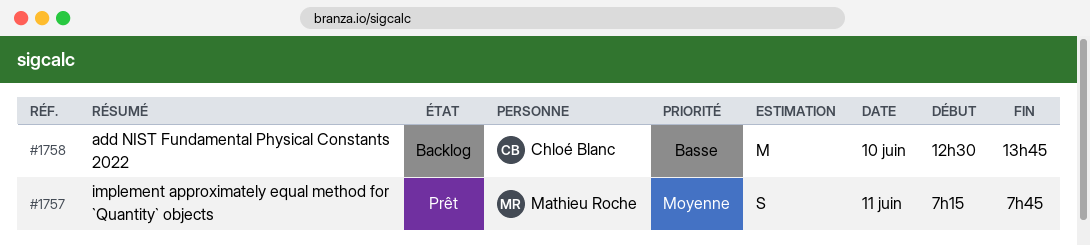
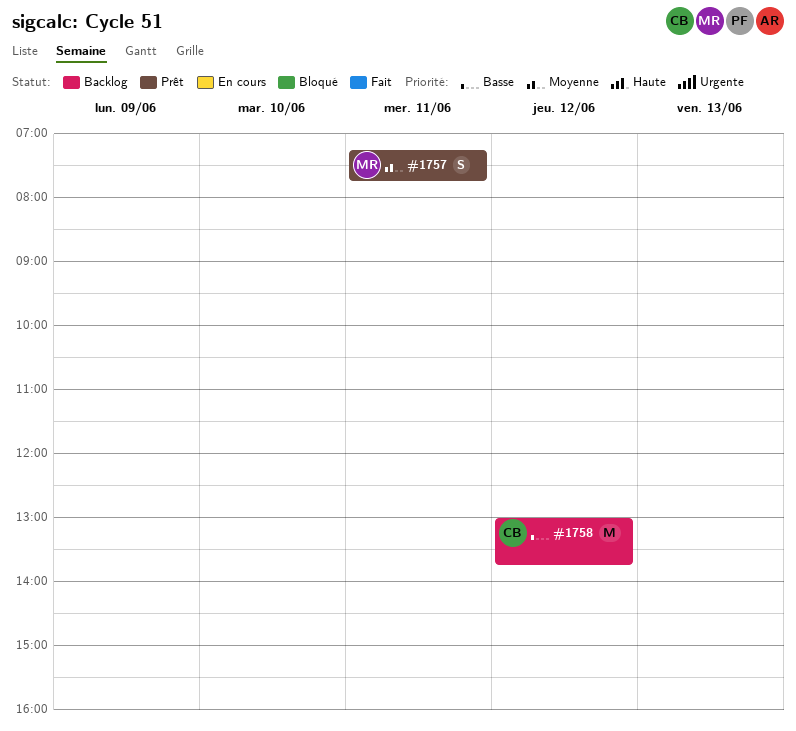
#1758, day: Jun 10 -> Jun 12
#1758, begins: 12:30 -> 13:00

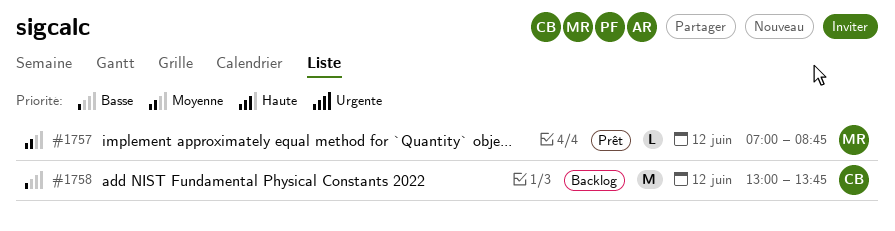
#1757, estimate: S -> L
#1757, day: Jun 11 -> Jun 12
#1757, begins: 07:15 -> 07:00
#1757, ends: 07:45 -> 08:45

